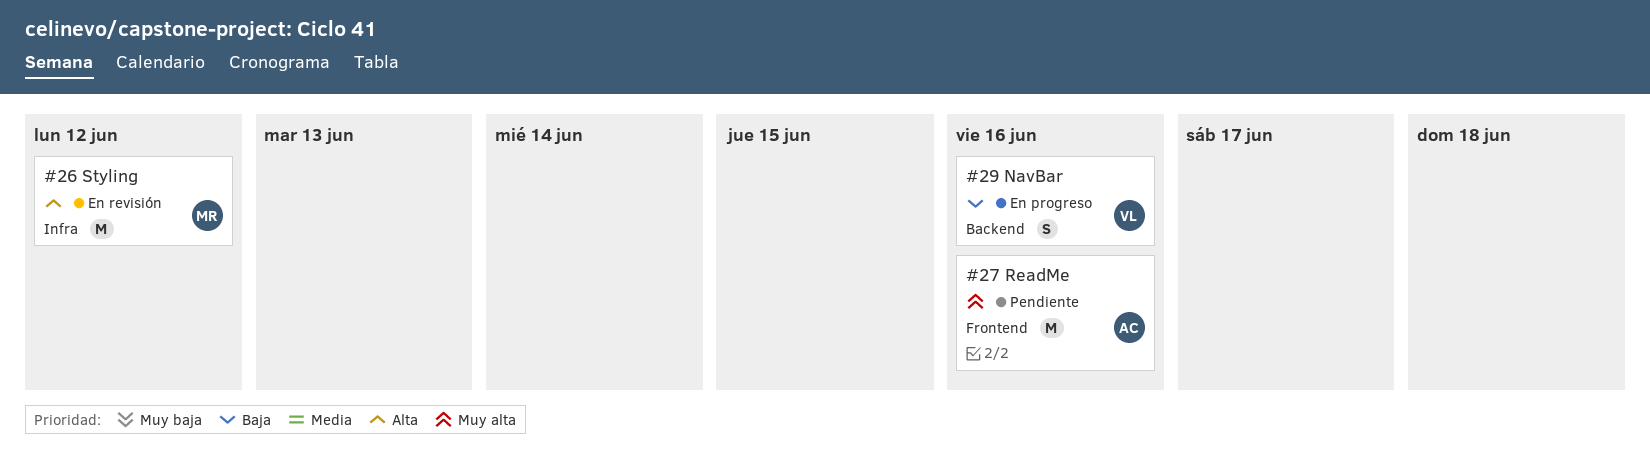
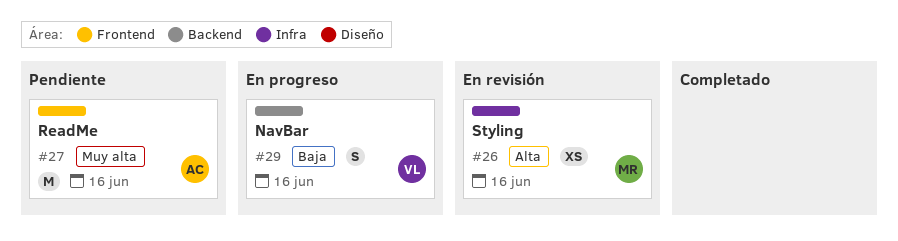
#26, estimate: M -> XS
#26, due: Jun 12 -> Jun 16

